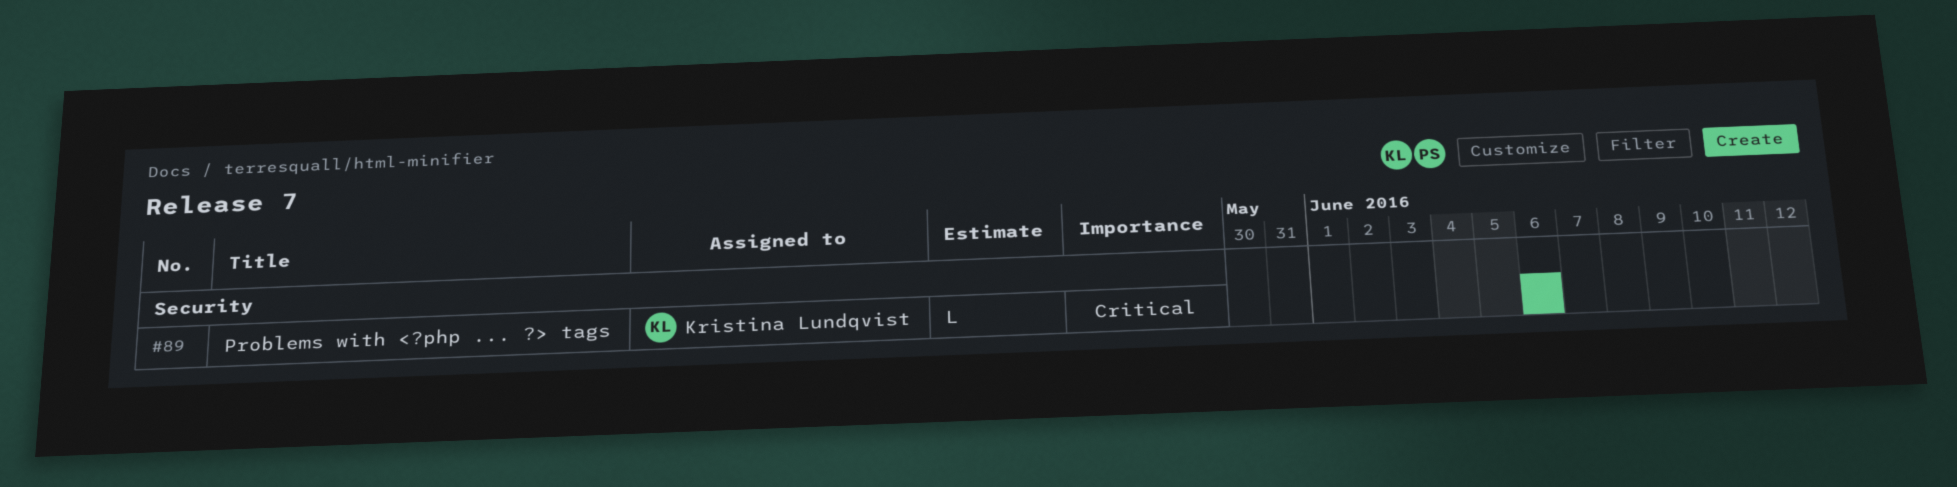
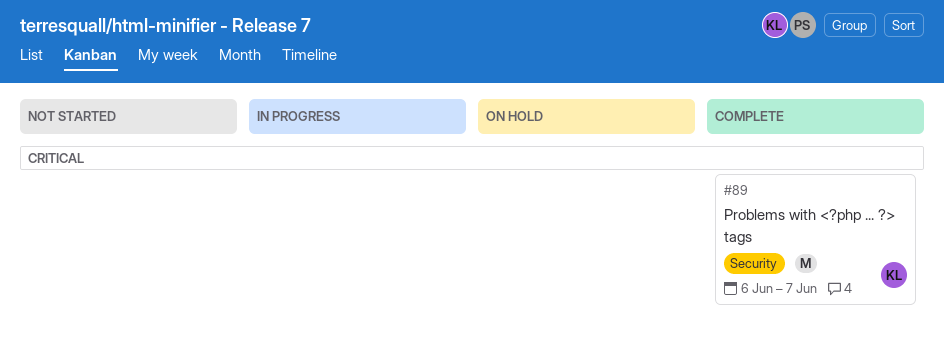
#89, estimate: L -> M
#89, due: Jun 6 -> Jun 7

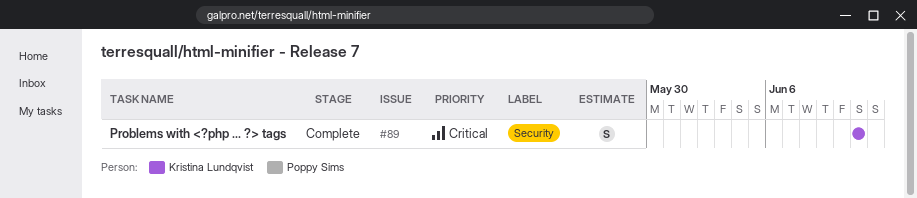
#89, estimate: M -> S
#89, start: Jun 6 -> Jun 11
#89, due: Jun 7 -> Jun 11

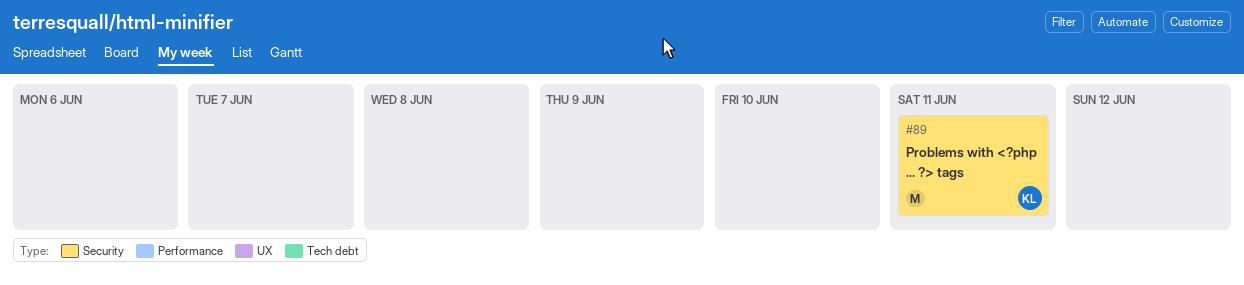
#89, estimate: S -> M

